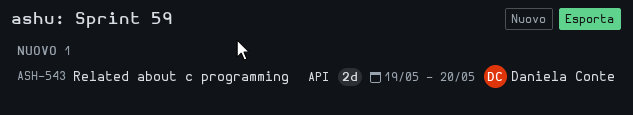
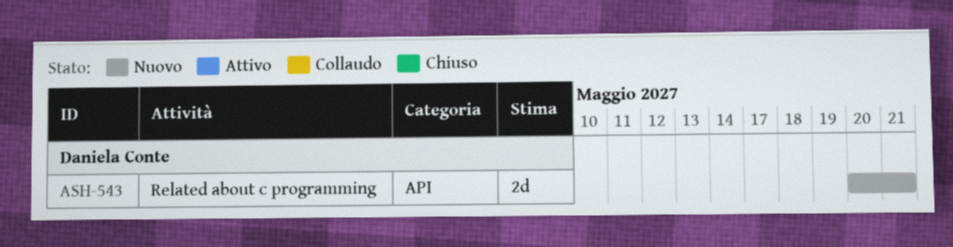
ASH-543, start: May 19 -> May 20
ASH-543, due: May 20 -> May 21

